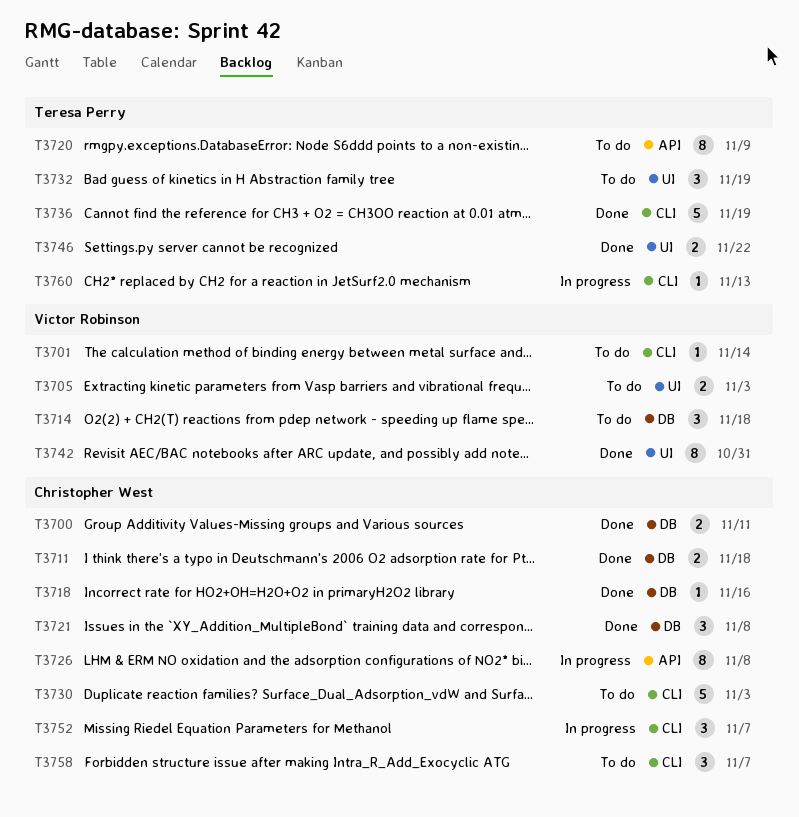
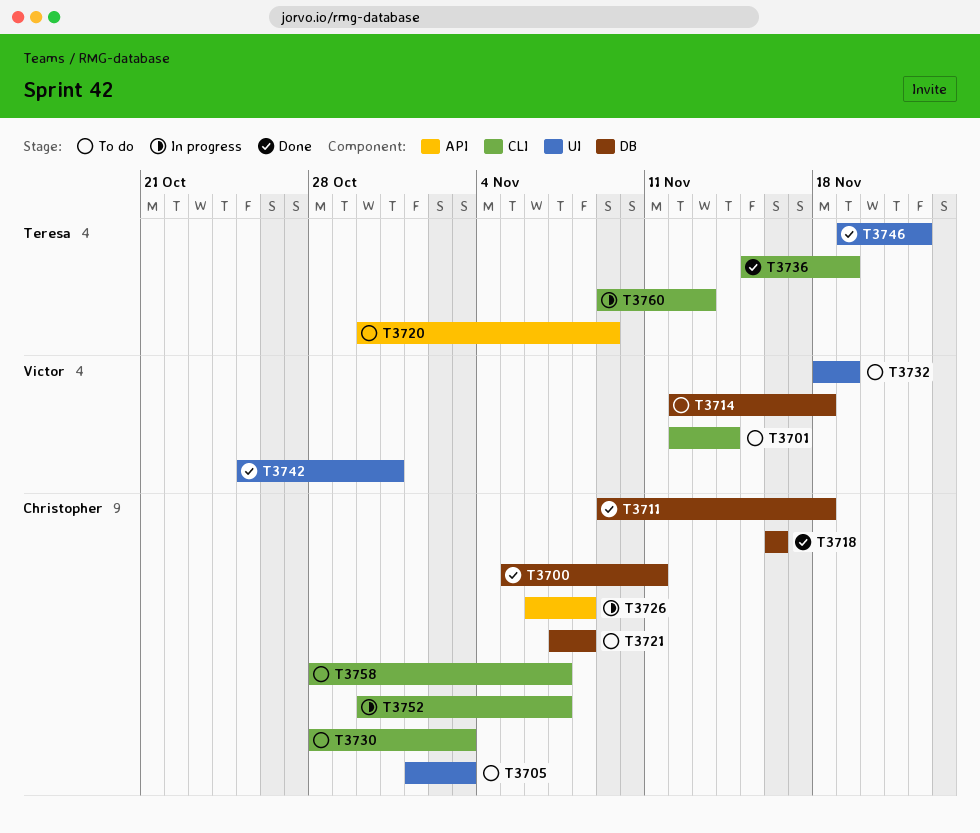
T3705, owner: Victor Robinson -> Christopher West
T3721, status: Done -> To do
T3732, owner: Teresa Perry -> Victor Robinson

